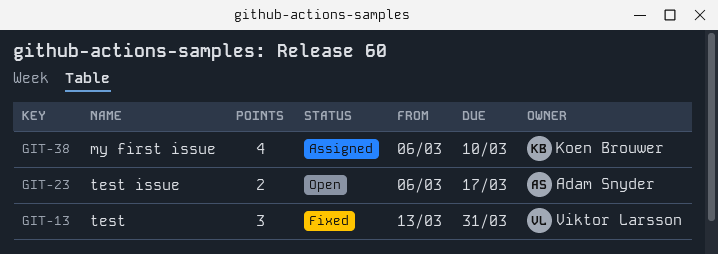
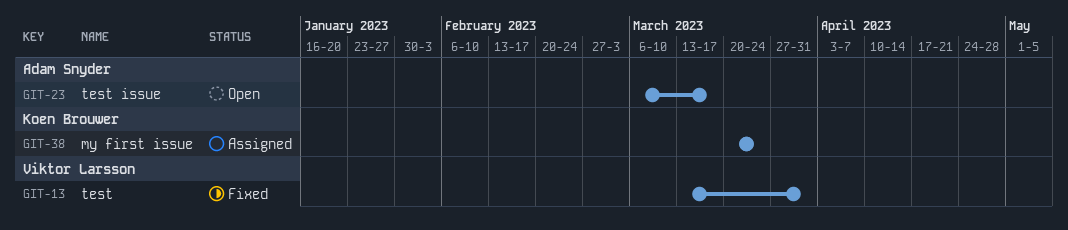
GIT-38, start: Mar 6 -> Mar 20
GIT-38, due: Mar 10 -> Mar 24

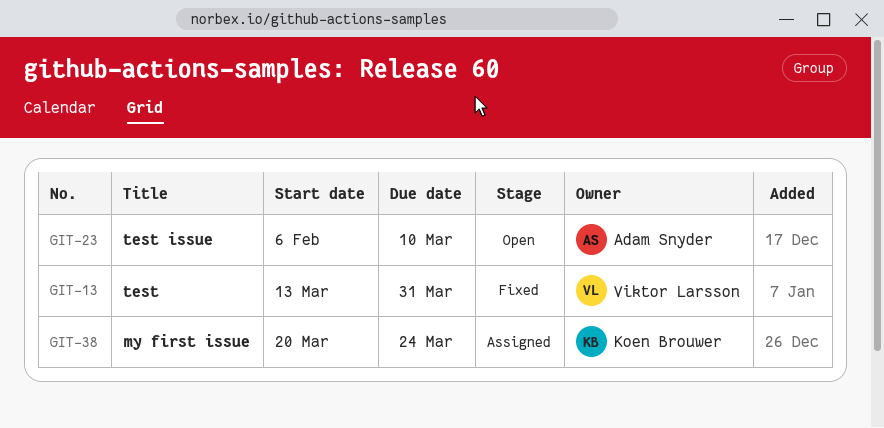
GIT-23, start: Mar 6 -> Feb 6
GIT-23, due: Mar 17 -> Mar 10

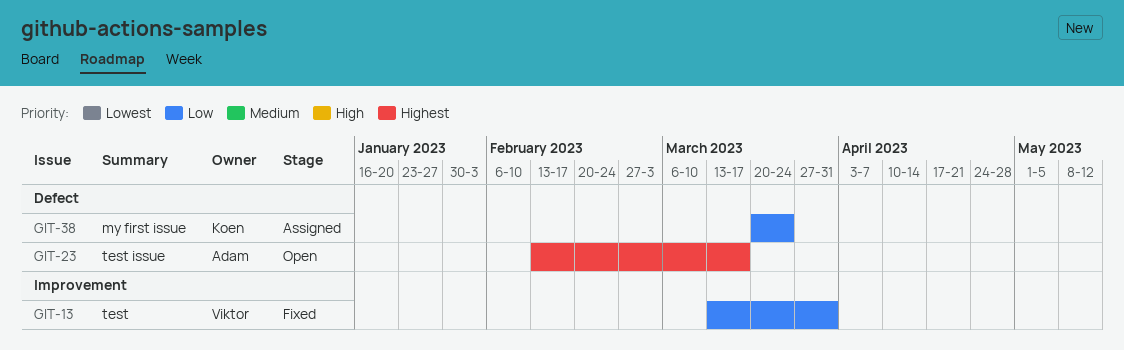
GIT-23, start: Feb 6 -> Feb 13
GIT-23, due: Mar 10 -> Mar 17

